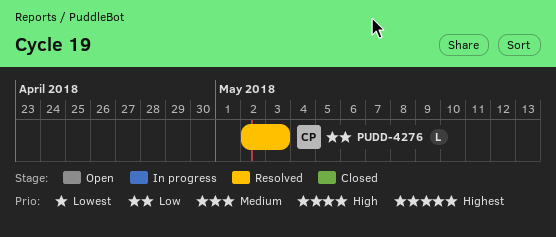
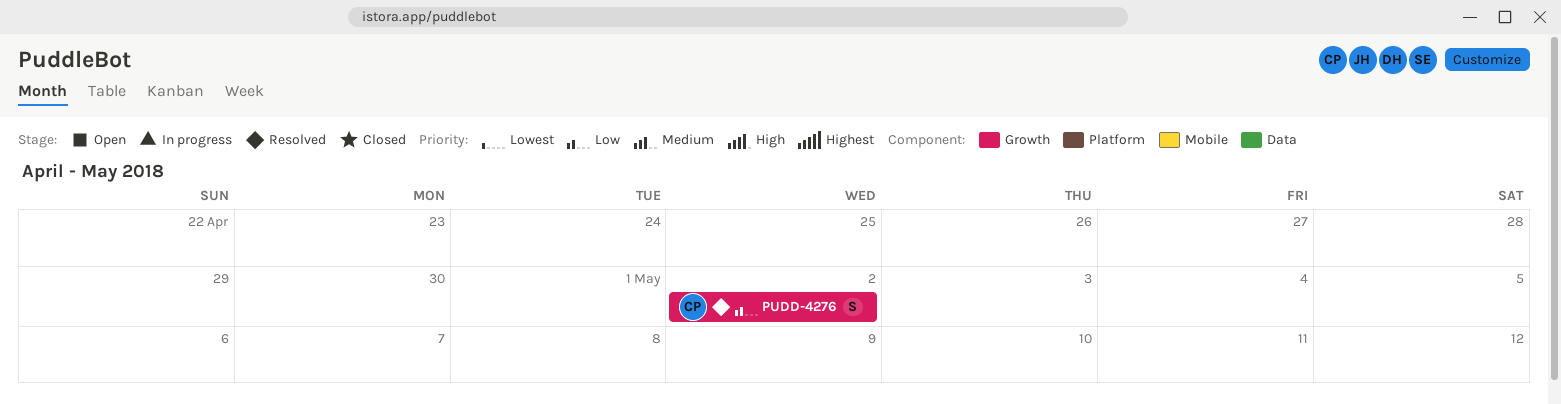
PUDD-4276, estimate: L -> S
PUDD-4276, due: May 3 -> May 2

